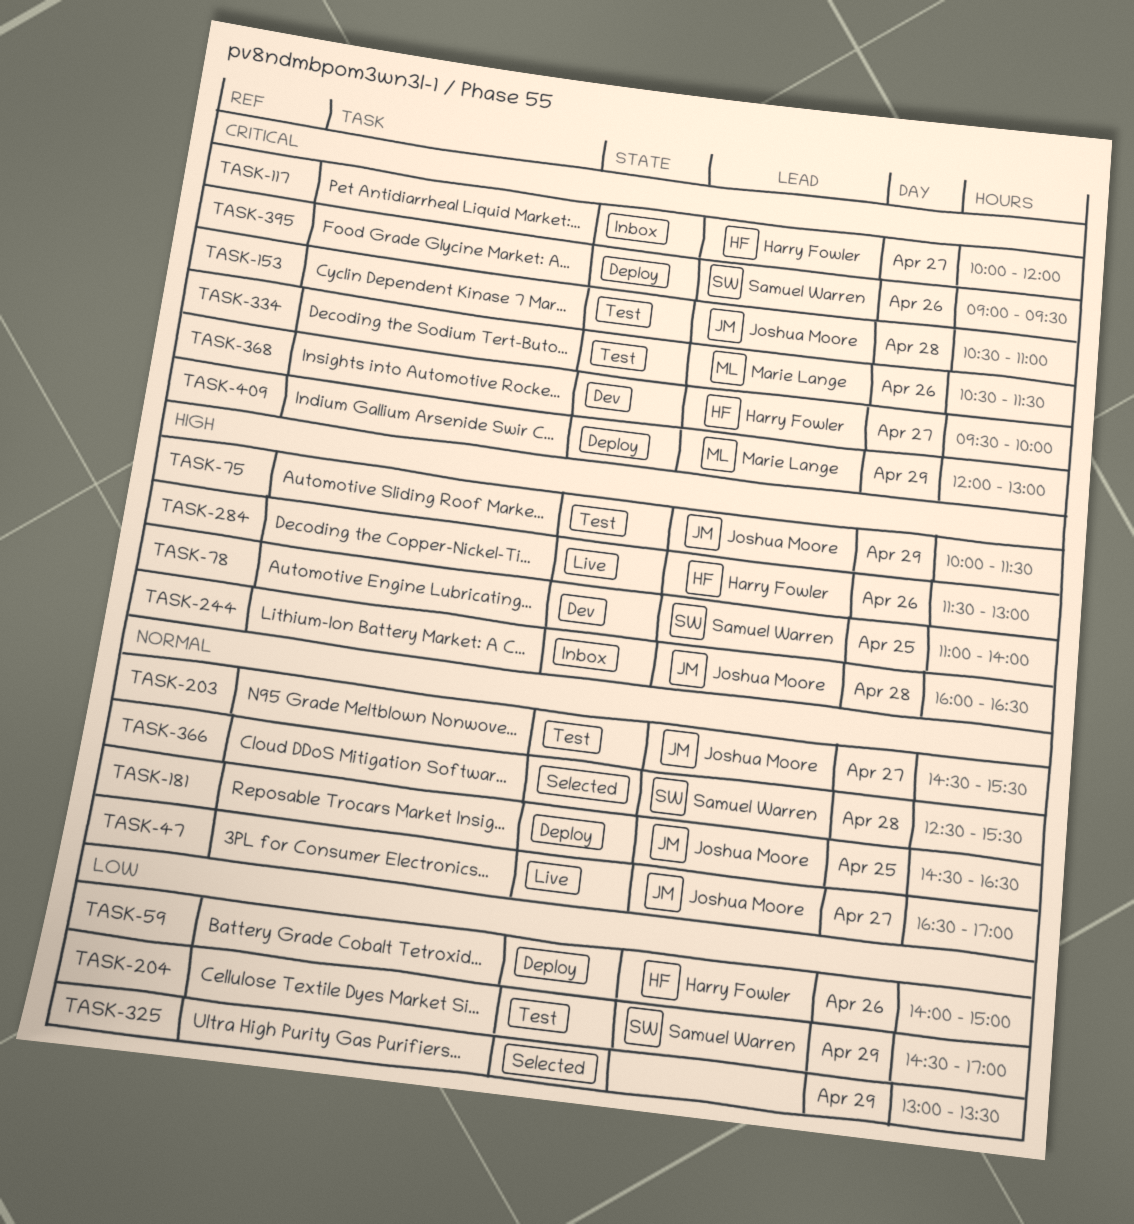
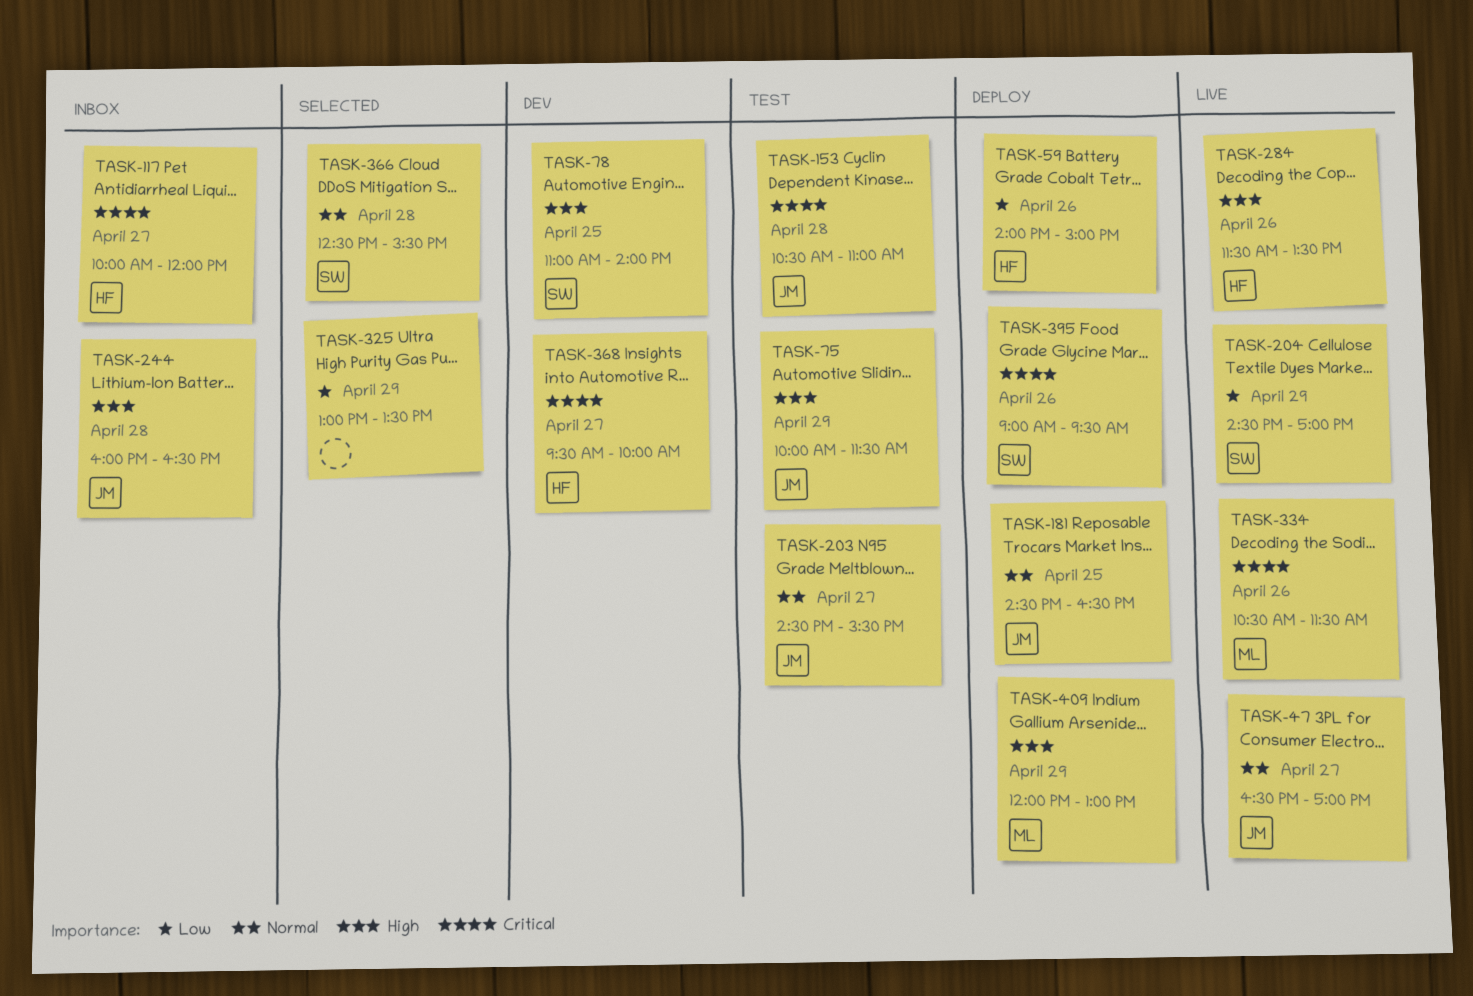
TASK-204, status: Test -> Live
TASK-284, ends: 13:00 -> 13:30
TASK-334, status: Test -> Live
TASK-409, priority: Critical -> High

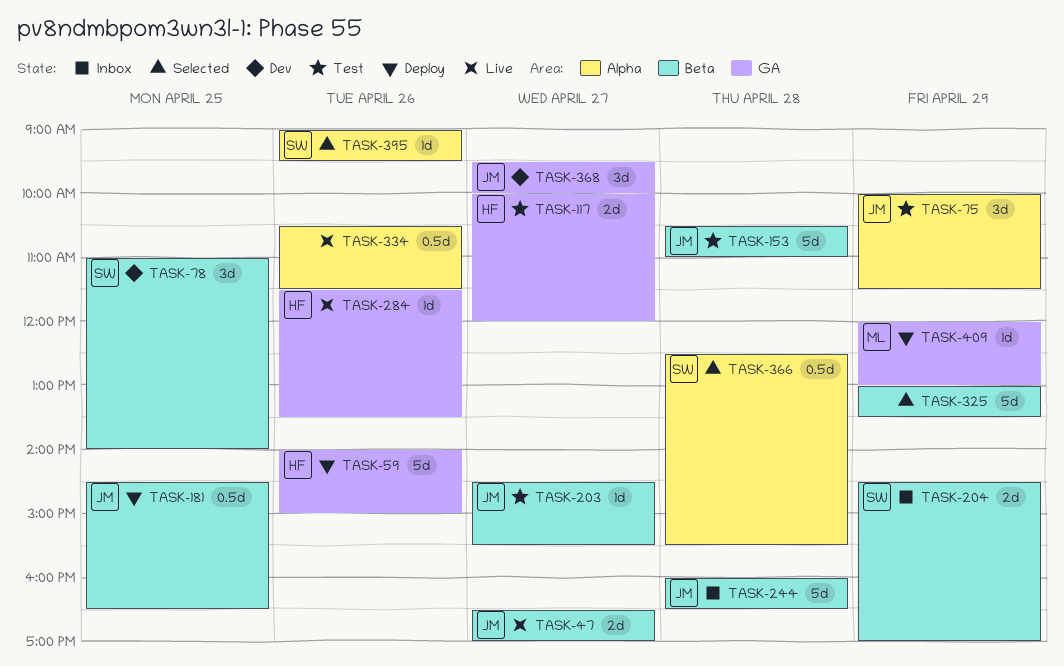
TASK-117, status: Inbox -> Test
TASK-204, status: Live -> Inbox
TASK-334, owner: ML -> none
TASK-368, owner: HF -> JM
TASK-395, status: Deploy -> Selected

